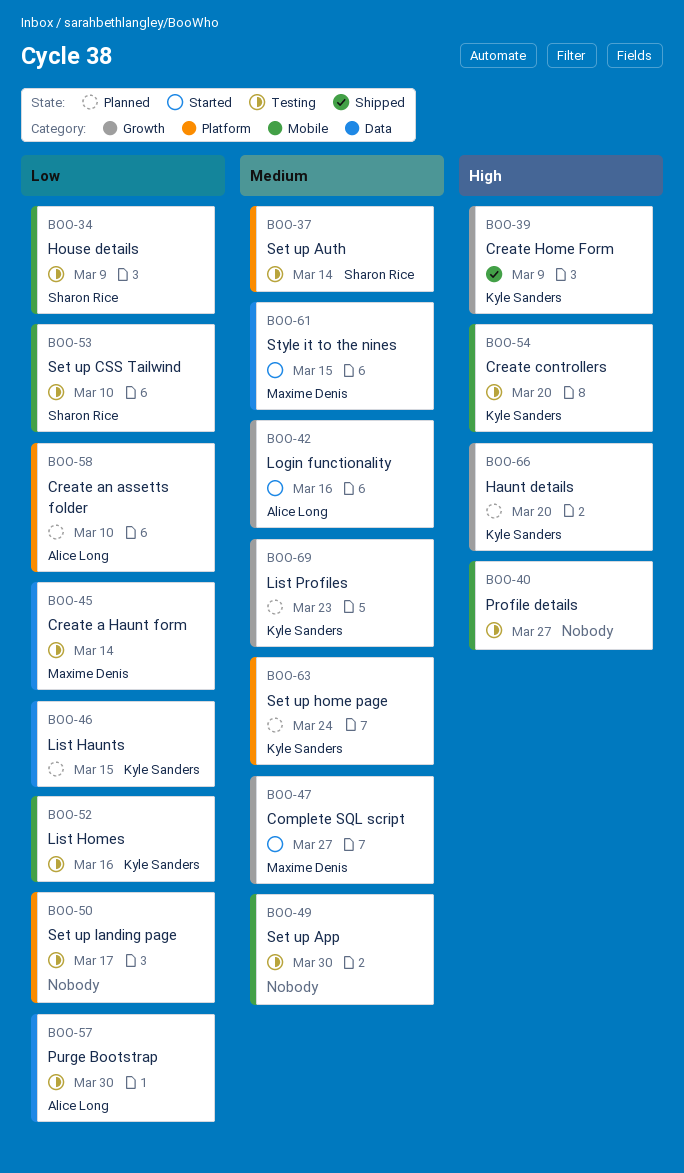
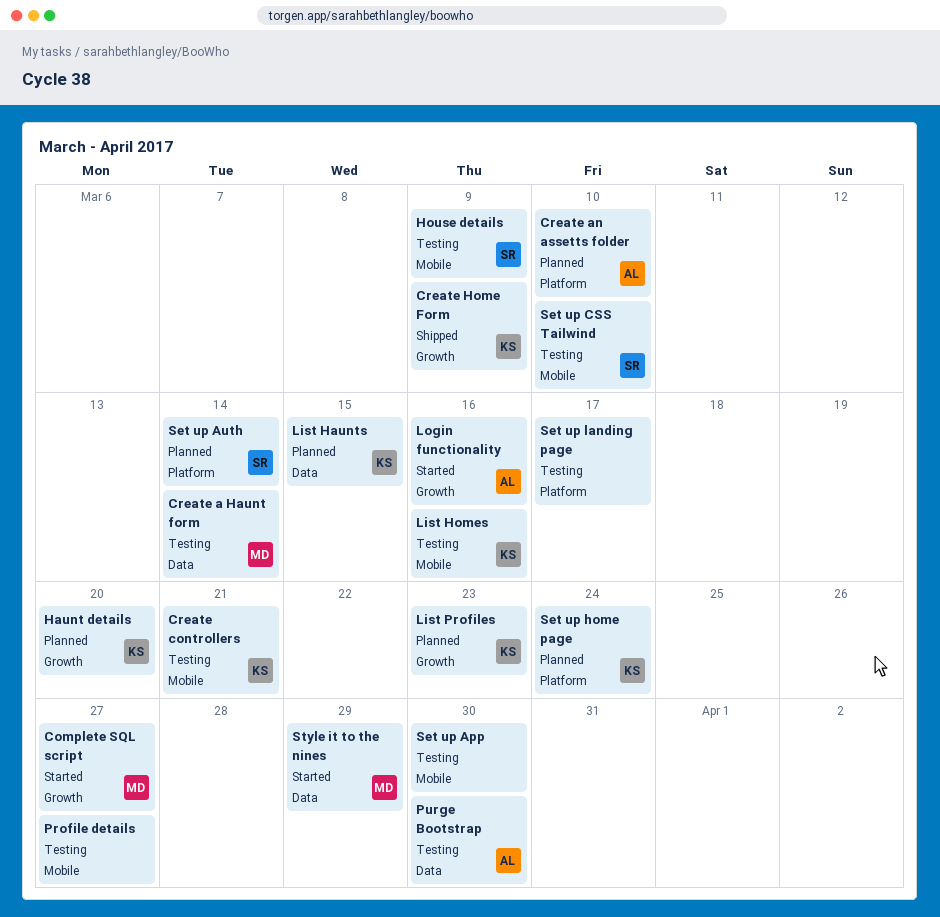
Create controllers, due: Mar 20 -> Mar 21
Set up Auth, status: Testing -> Planned
Style it to the nines, due: Mar 15 -> Mar 29

